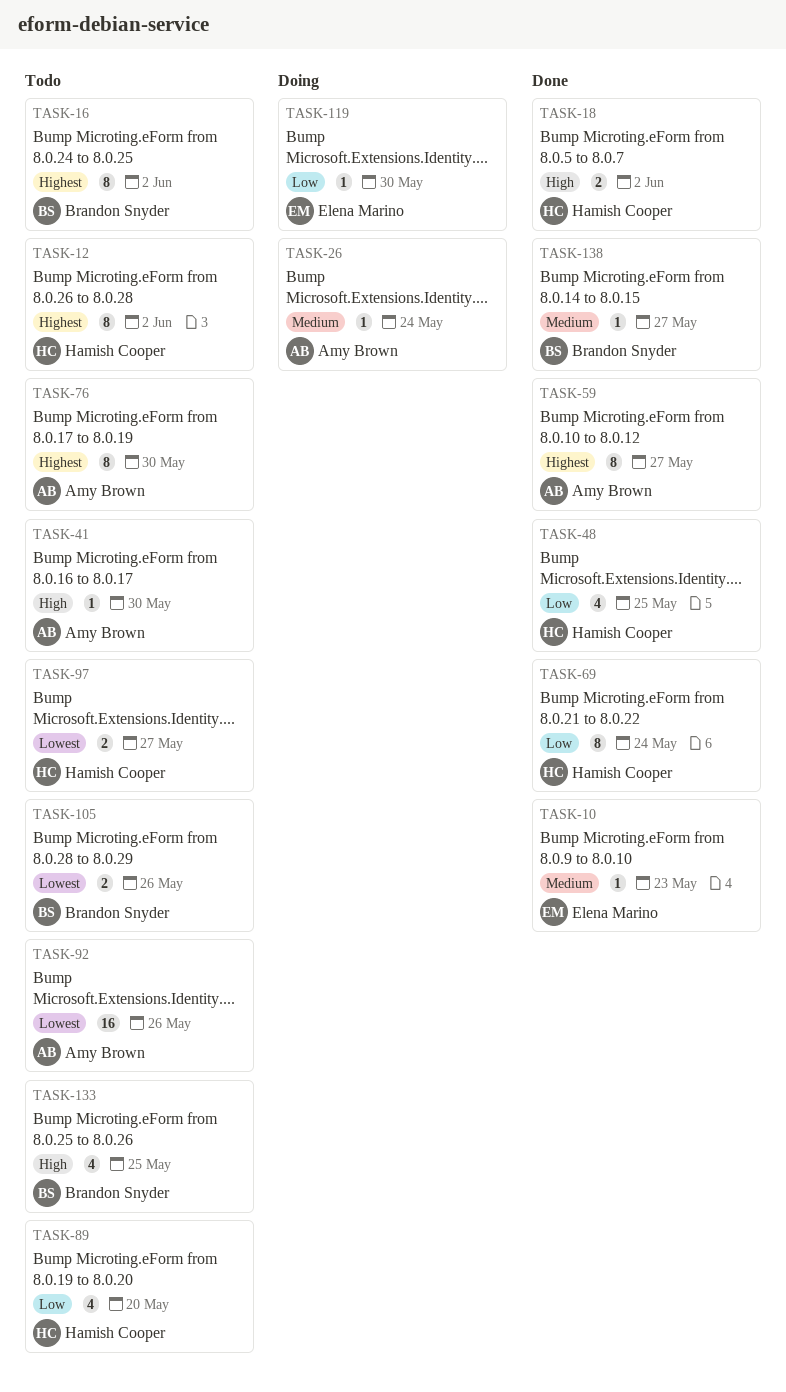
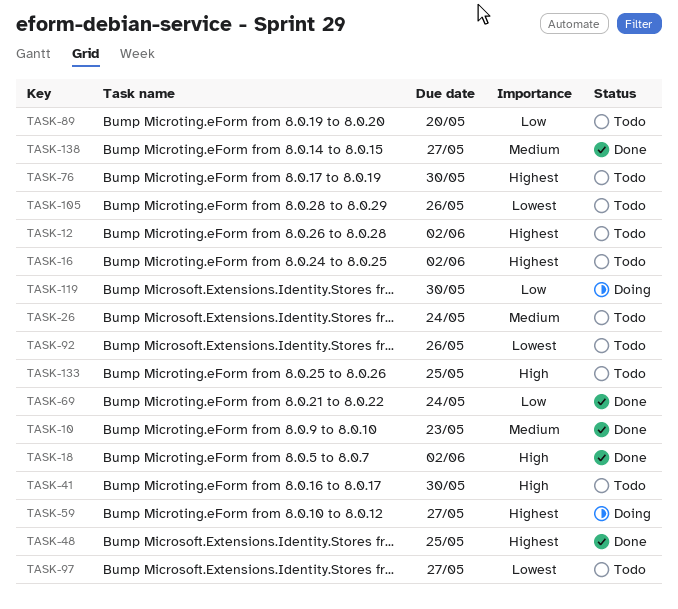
TASK-26, status: Doing -> Todo
TASK-48, priority: Low -> Highest
TASK-59, status: Done -> Doing

